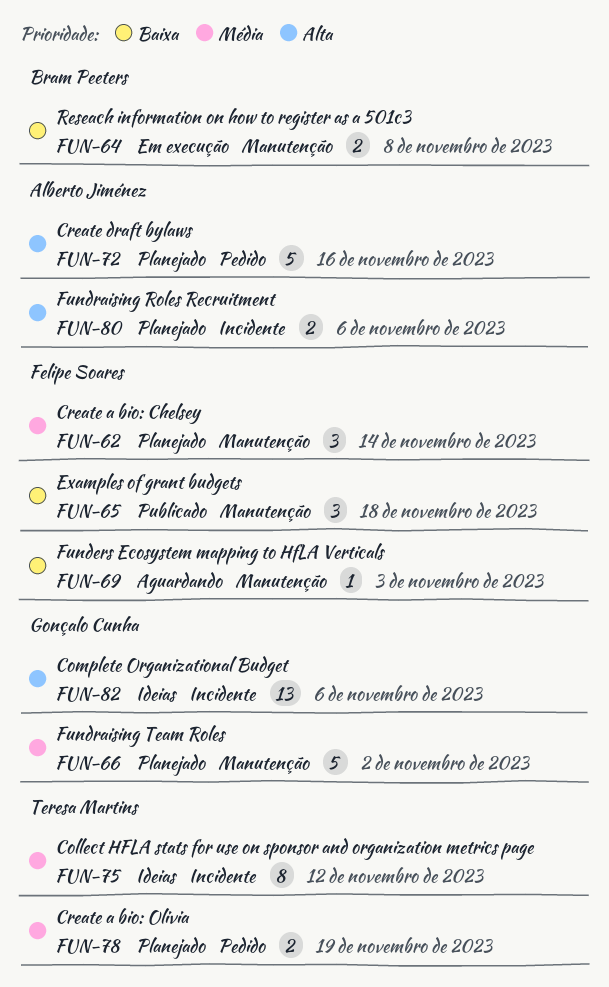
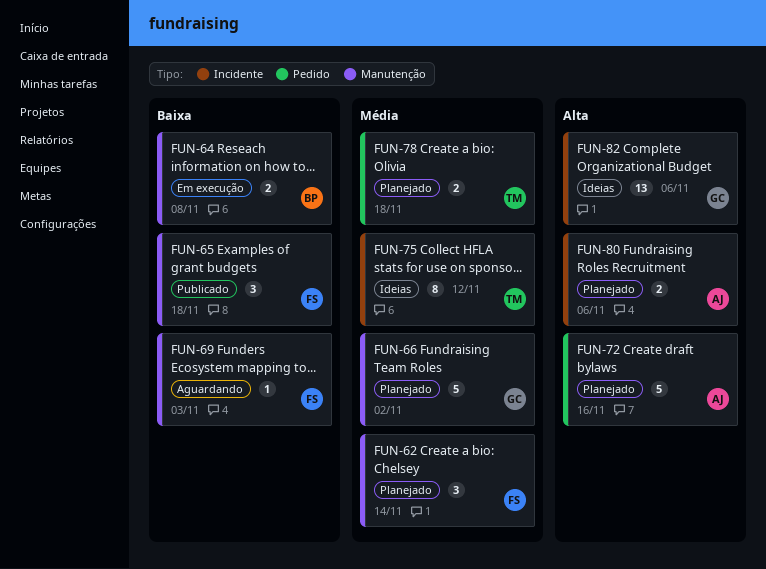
FUN-78, due: Nov 19 -> Nov 18

